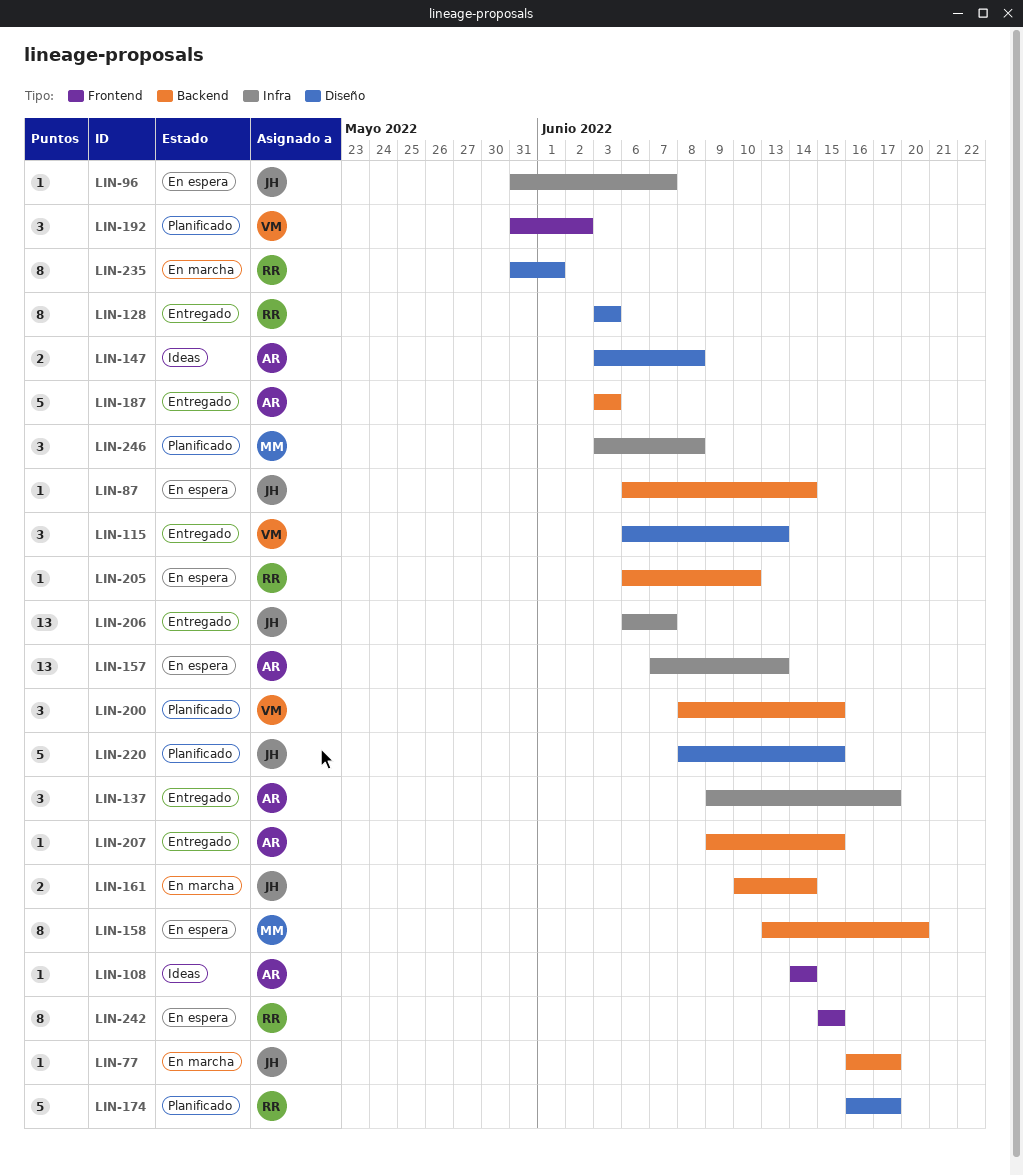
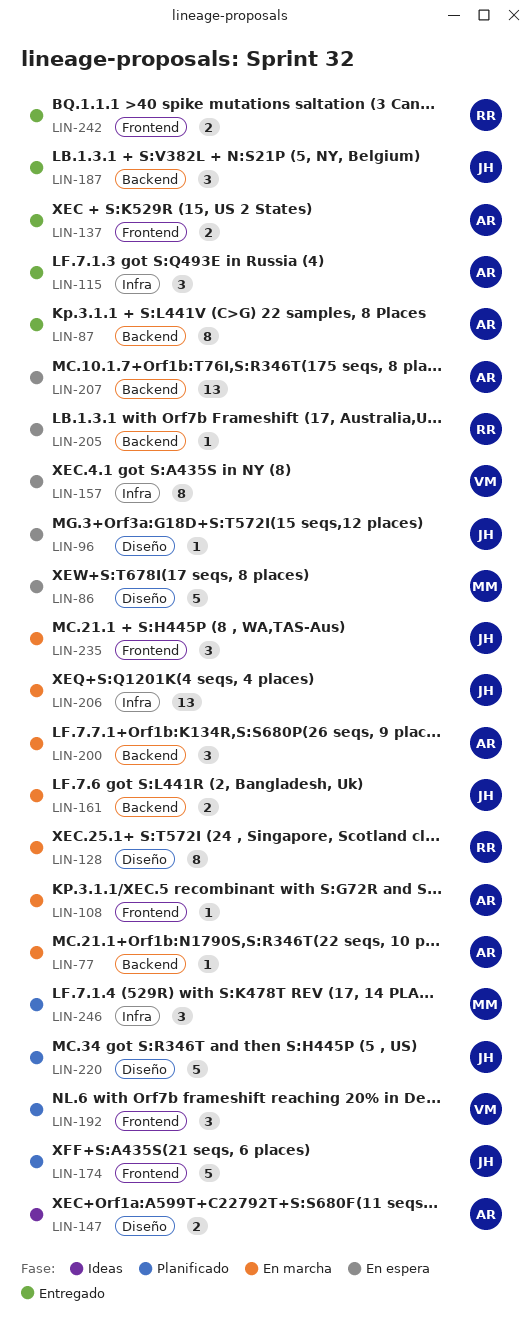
LIN-77, owner: JH -> AR
LIN-86: none -> present
LIN-87, status: En espera -> Entregado
LIN-87, owner: JH -> AR
LIN-87, estimate: 1 -> 8
LIN-96, label: Infra -> Diseño
LIN-108, status: Ideas -> En marcha
LIN-115, owner: VM -> AR
LIN-115, label: Diseño -> Infra
LIN-128, status: Entregado -> En marcha
LIN-137, label: Infra -> Frontend
LIN-137, estimate: 3 -> 2
LIN-157, owner: AR -> VM
LIN-157, estimate: 13 -> 8
LIN-158: present -> none
LIN-174, owner: RR -> JH
LIN-174, label: Diseño -> Frontend
LIN-187, owner: AR -> JH
LIN-187, estimate: 5 -> 3
LIN-200, status: Planificado -> En marcha
LIN-200, owner: VM -> AR
LIN-206, status: Entregado -> En marcha
LIN-207, status: Entregado -> En espera
LIN-207, estimate: 1 -> 13
LIN-235, owner: RR -> JH
LIN-235, label: Diseño -> Frontend
LIN-235, estimate: 8 -> 3
LIN-242, status: En espera -> Entregado
LIN-242, estimate: 8 -> 2

